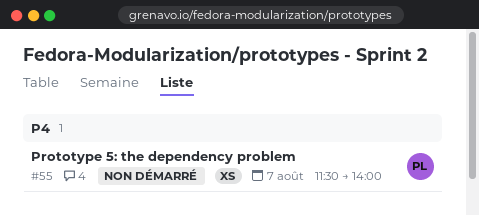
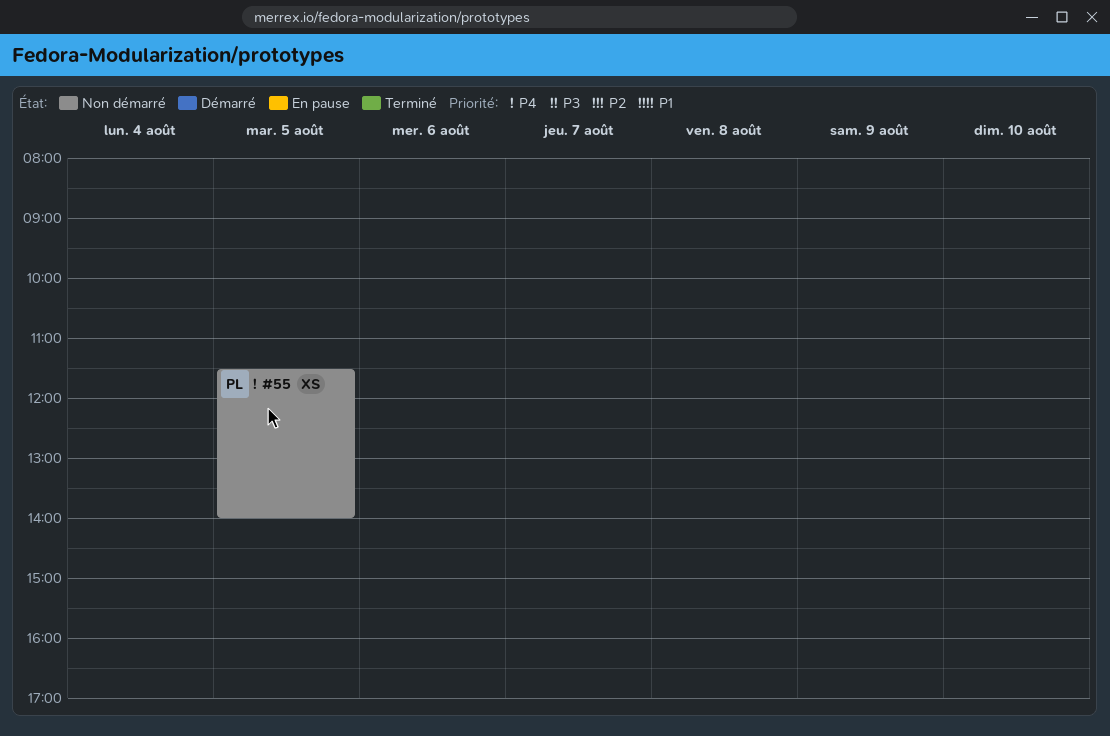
#55, day: Aug 7 -> Aug 5

